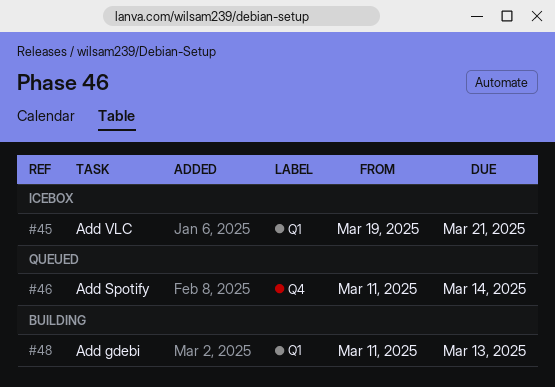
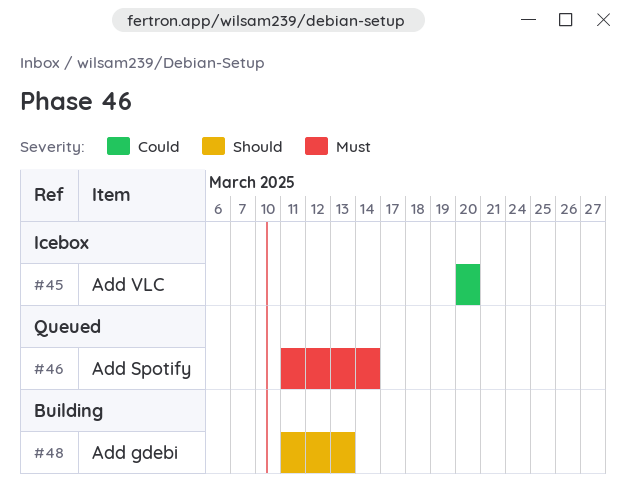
#45, start: Mar 19 -> Mar 20
#45, due: Mar 21 -> Mar 20

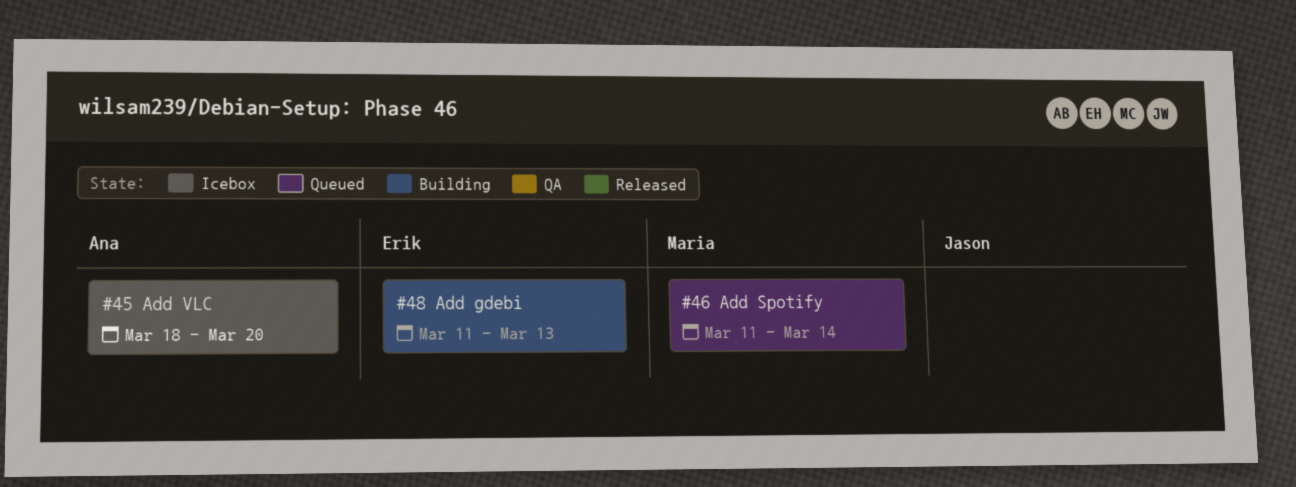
#45, start: Mar 20 -> Mar 18

